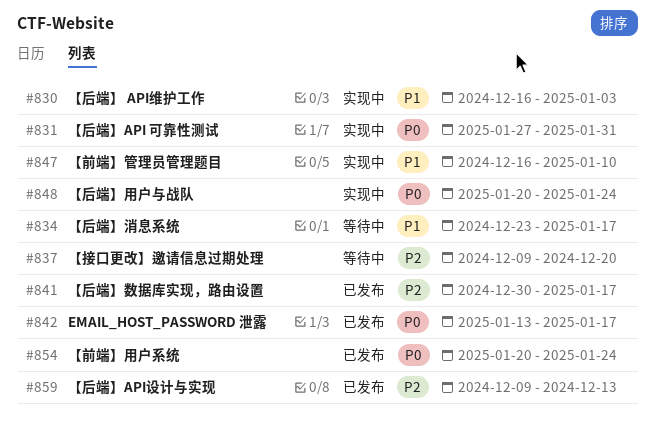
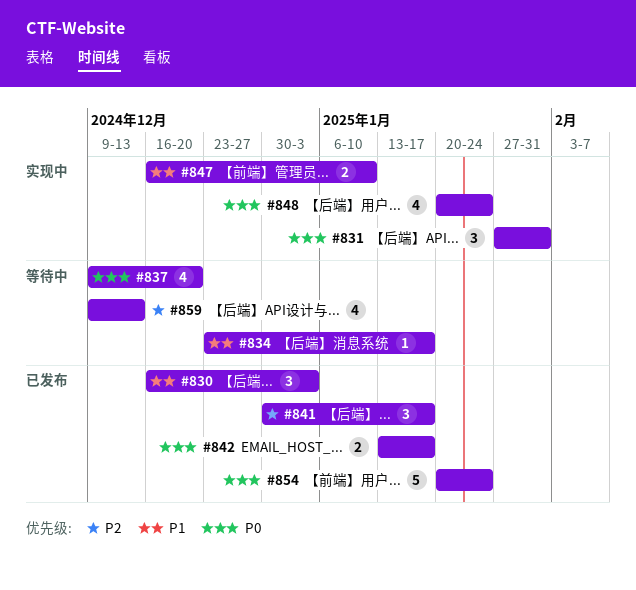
#830, status: 实现中 -> 已发布
#837, priority: P2 -> P0
#859, status: 已发布 -> 等待中

